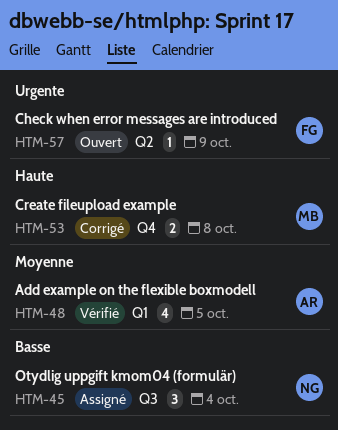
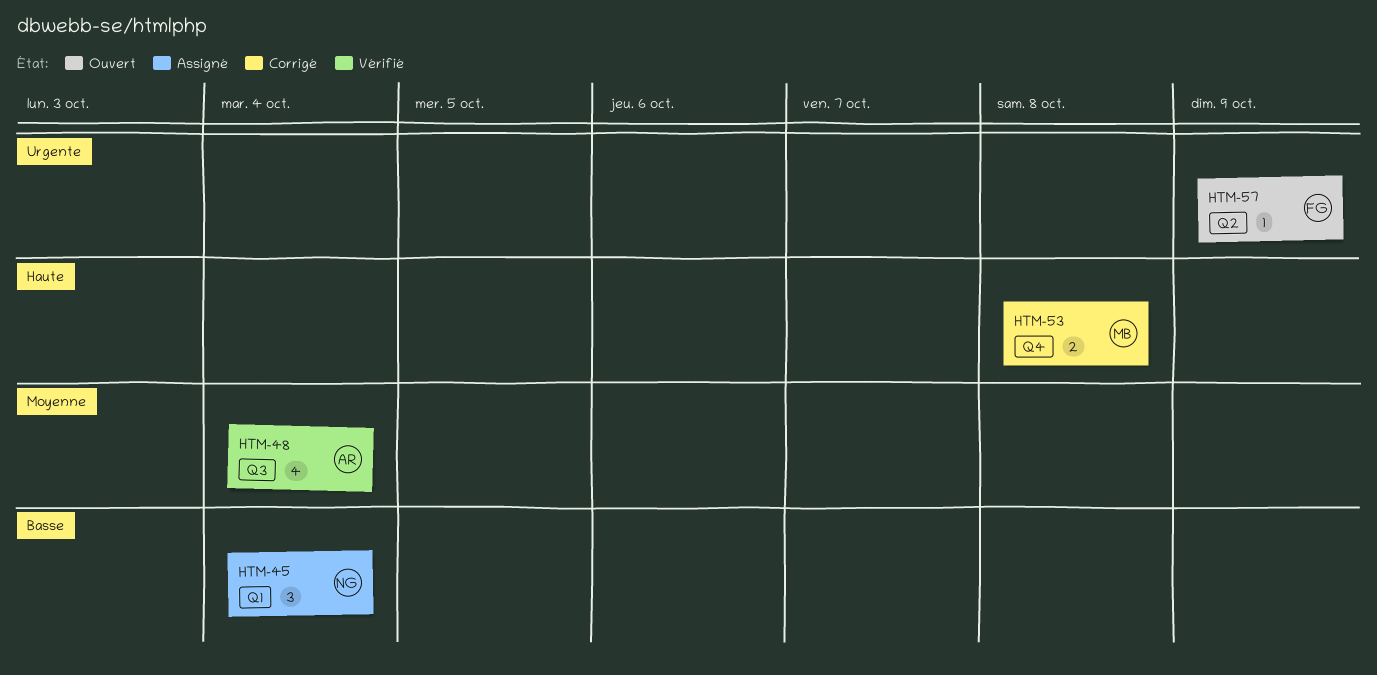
HTM-45, label: Q3 -> Q1
HTM-48, label: Q1 -> Q3
HTM-48, due: Oct 5 -> Oct 4

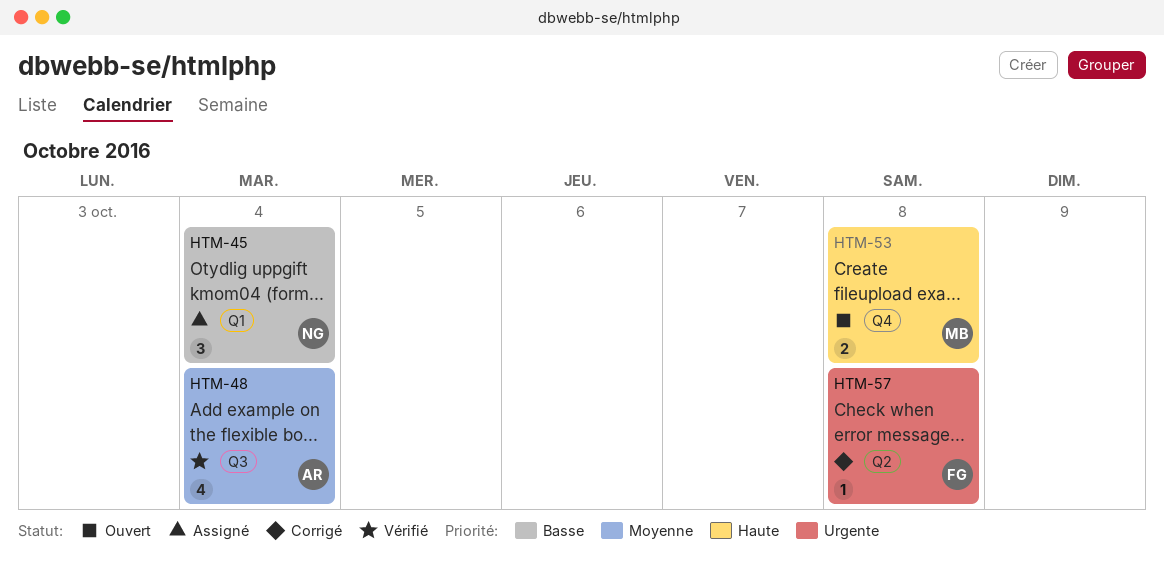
HTM-53, status: Corrigé -> Ouvert
HTM-57, status: Ouvert -> Corrigé
HTM-57, due: Oct 9 -> Oct 8

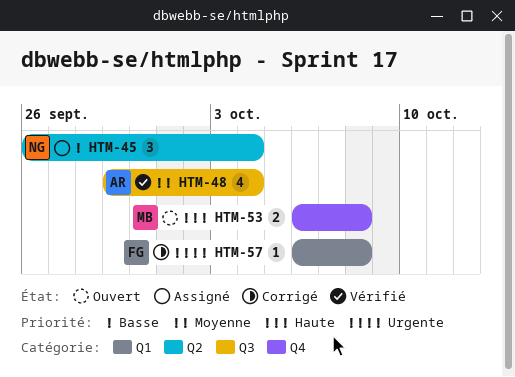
HTM-45, label: Q1 -> Q2
HTM-57, label: Q2 -> Q1

